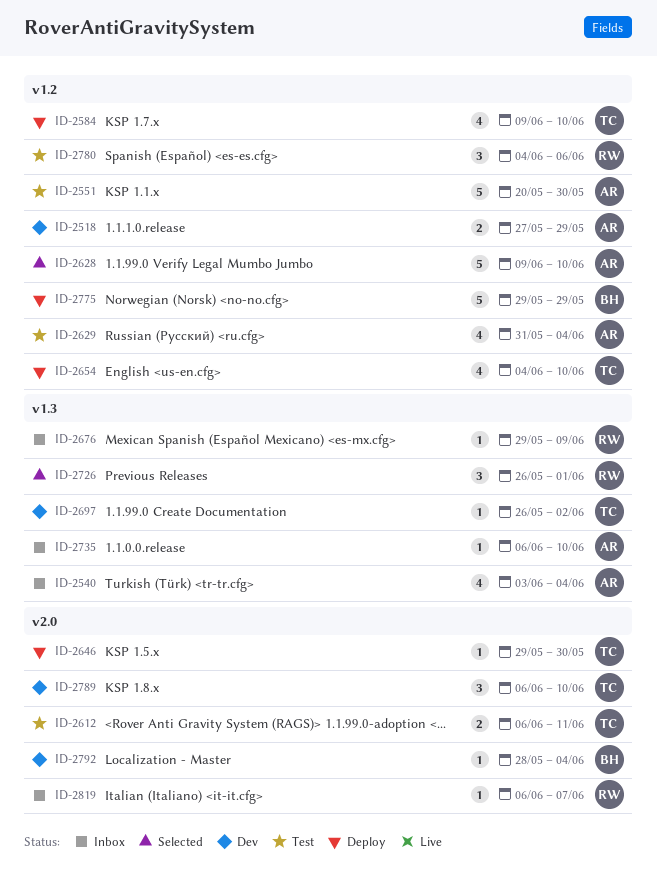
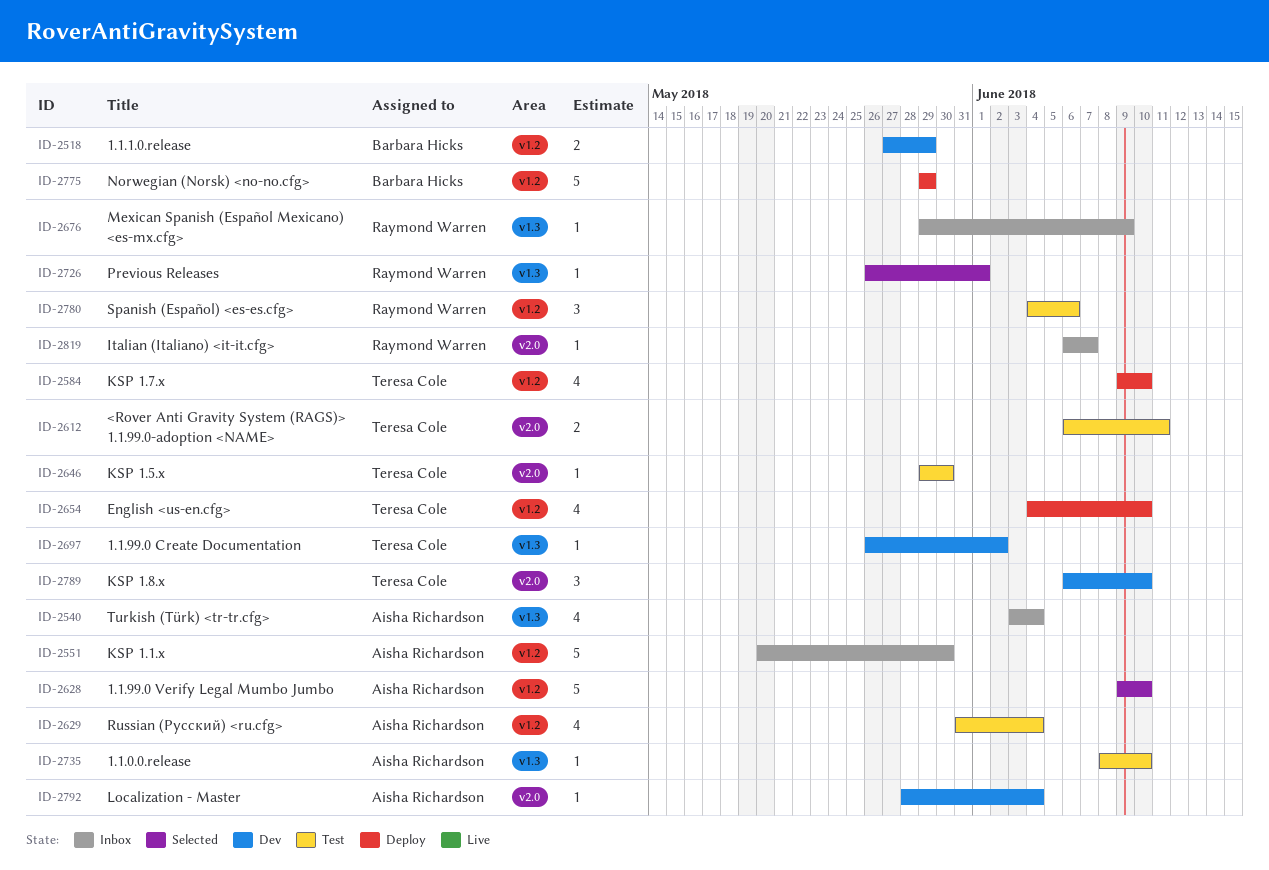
ID-2518, owner: Aisha Richardson -> Barbara Hicks
ID-2551, status: Test -> Inbox
ID-2646, status: Deploy -> Test
ID-2726, estimate: 3 -> 1
ID-2735, status: Inbox -> Test
ID-2735, start: Jun 6 -> Jun 8
ID-2792, owner: Barbara Hicks -> Aisha Richardson

